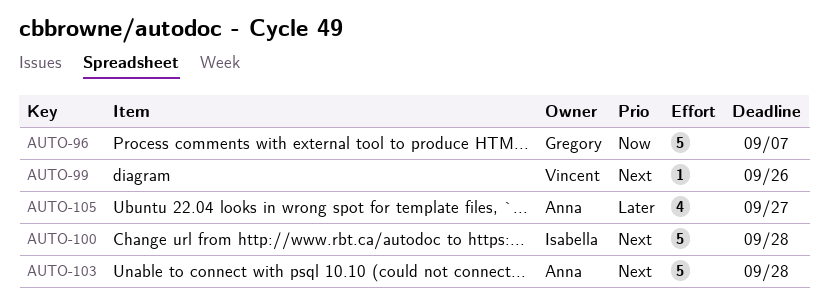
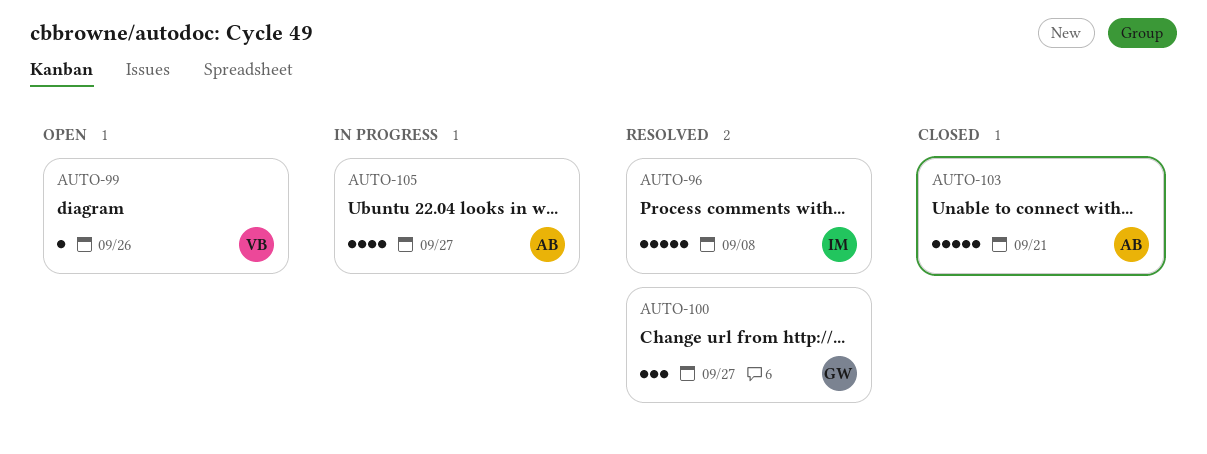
AUTO-96, owner: Gregory -> Isabella
AUTO-96, due: Sep 7 -> Sep 8
AUTO-100, owner: Isabella -> Gregory
AUTO-100, estimate: 5 -> 3
AUTO-100, due: Sep 28 -> Sep 27
AUTO-103, due: Sep 28 -> Sep 21

